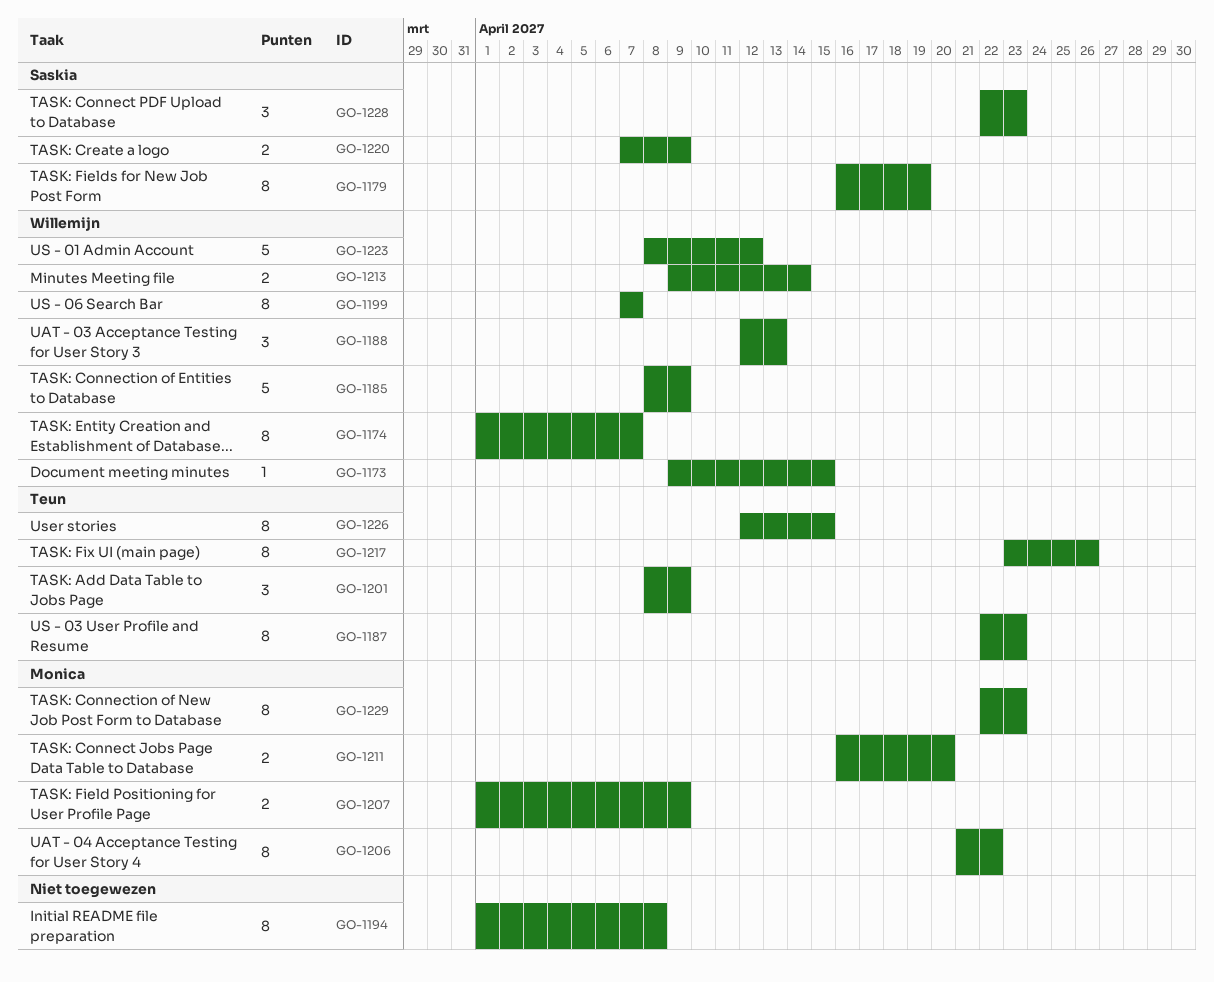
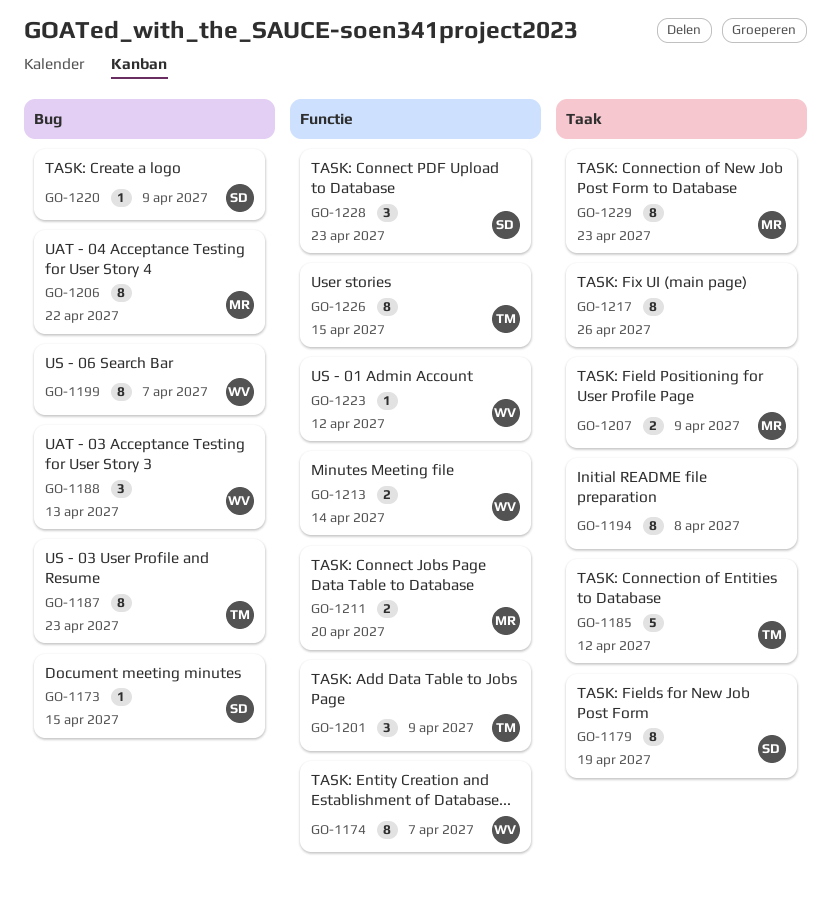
GO-1173, owner: Willemijn -> Saskia
GO-1185, owner: Willemijn -> Teun
GO-1185, due: Apr 9 -> Apr 12
GO-1217, owner: Teun -> none
GO-1220, estimate: 2 -> 1
GO-1223, estimate: 5 -> 1

